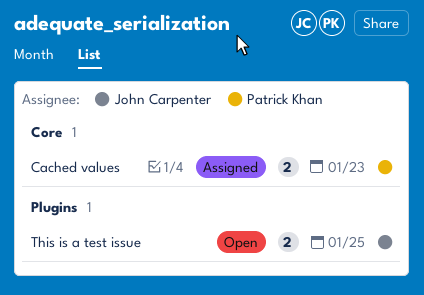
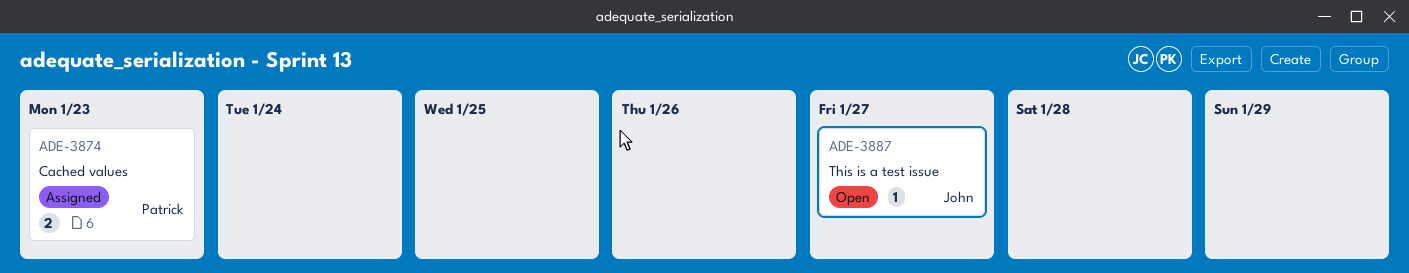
This is a test issue, estimate: 2 -> 1
This is a test issue, due: Jan 25 -> Jan 27

